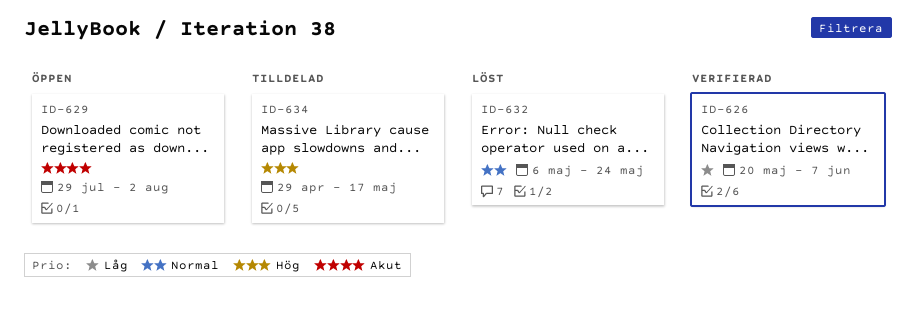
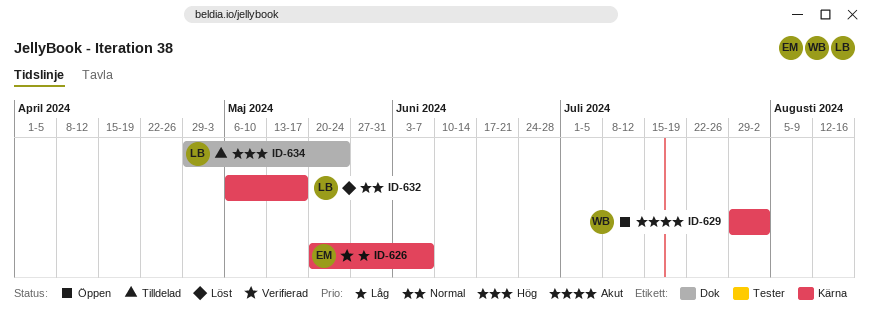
ID-632, due: May 24 -> May 17
ID-634, due: May 17 -> May 24

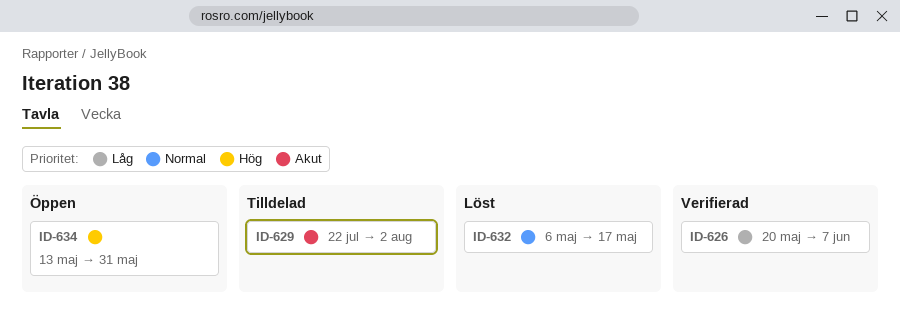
ID-629, status: Öppen -> Tilldelad
ID-629, start: Jul 29 -> Jul 22
ID-634, status: Tilldelad -> Öppen
ID-634, start: Apr 29 -> May 13
ID-634, due: May 24 -> May 31

